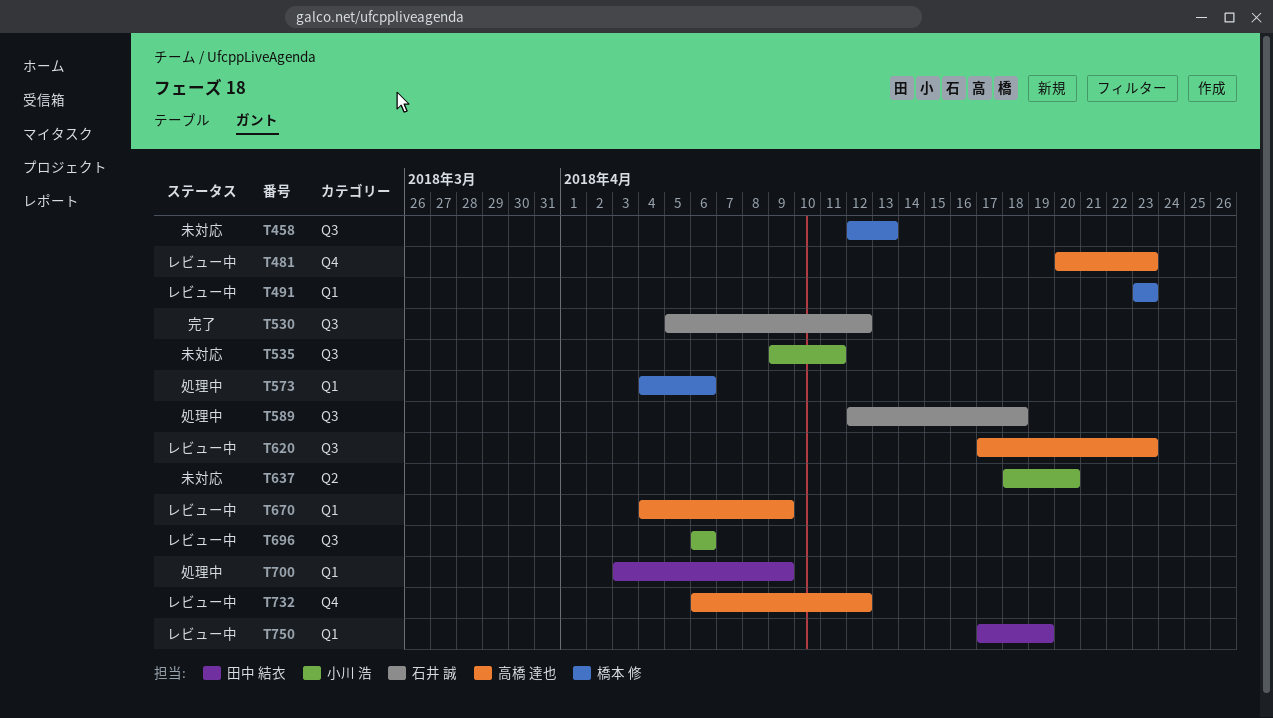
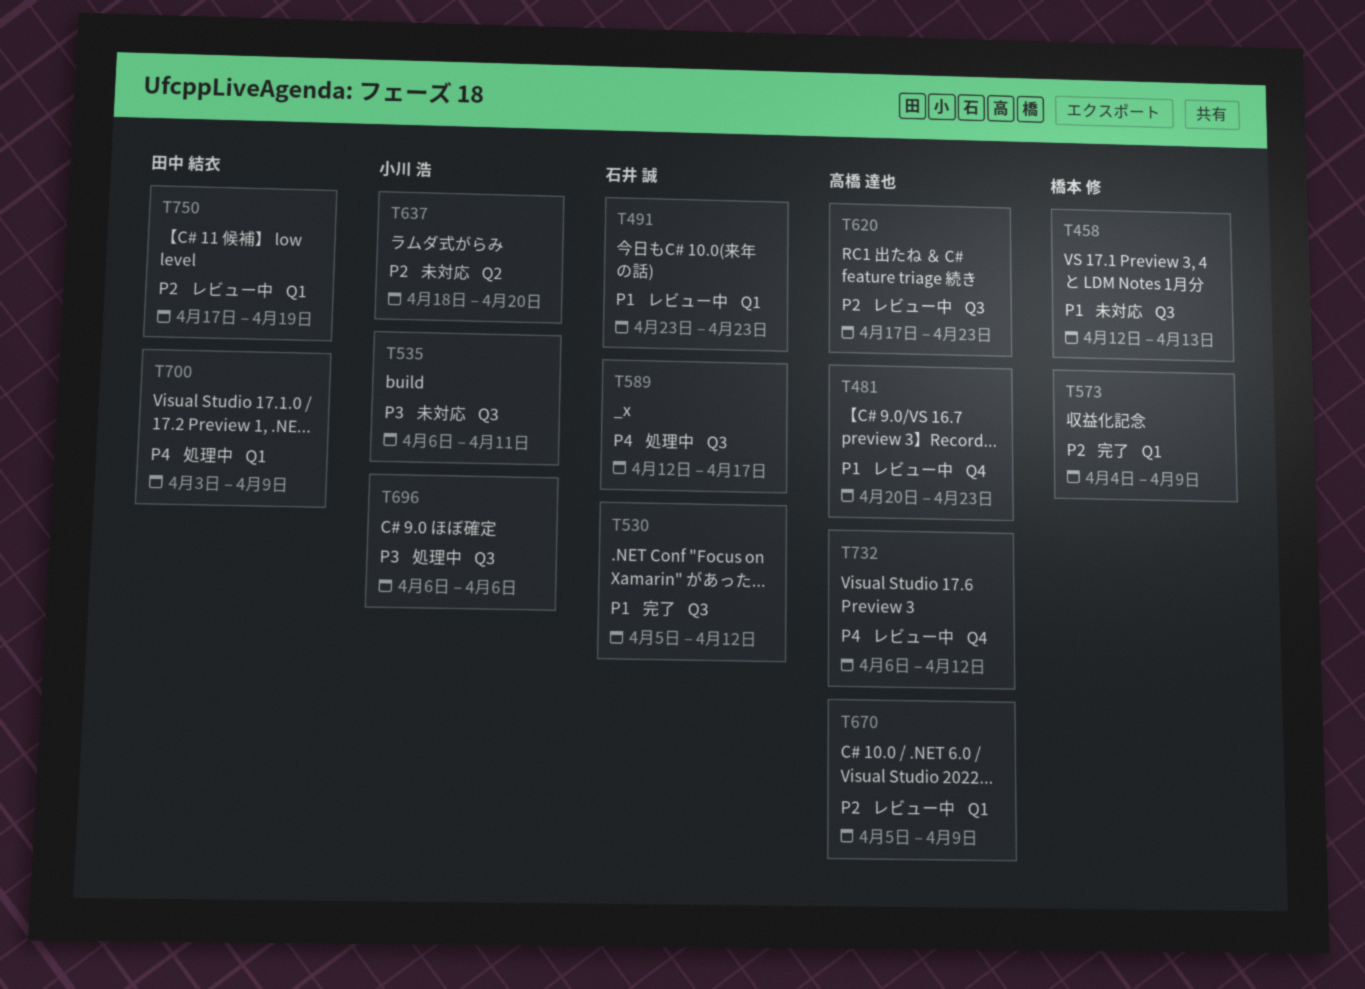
T491, owner: 橋本 修 -> 石井 誠
T535, start: Apr 9 -> Apr 6
T573, status: 処理中 -> 完了
T573, due: Apr 6 -> Apr 9
T589, due: Apr 18 -> Apr 17
T670, start: Apr 4 -> Apr 5
T696, status: レビュー中 -> 処理中

